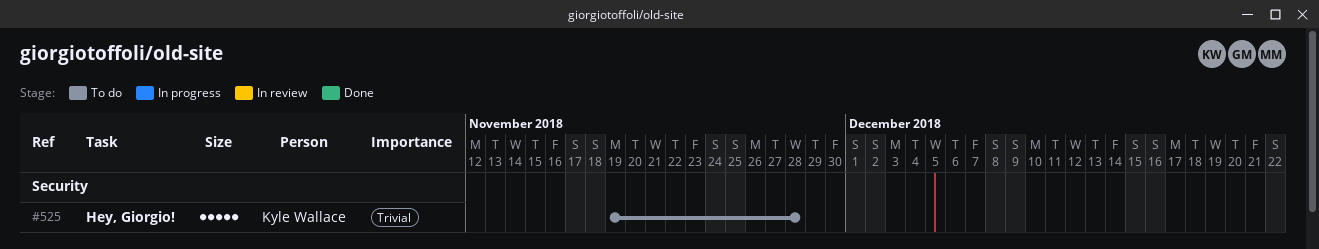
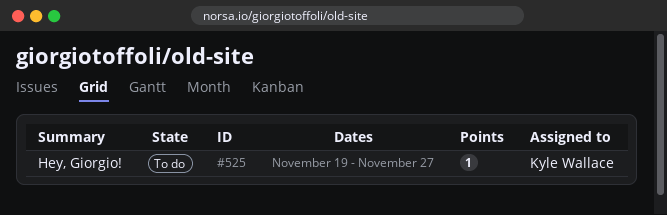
#525, estimate: 5 -> 1
#525, due: Nov 28 -> Nov 27

